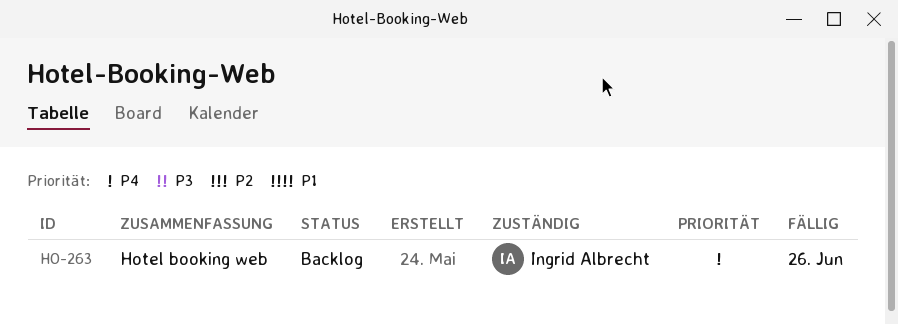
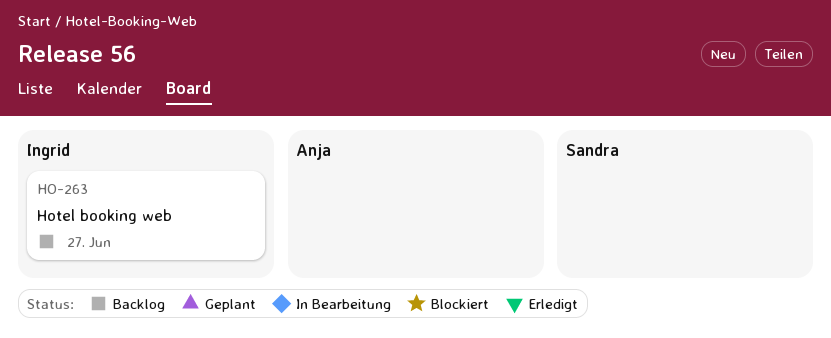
HO-263, due: Jun 26 -> Jun 27

